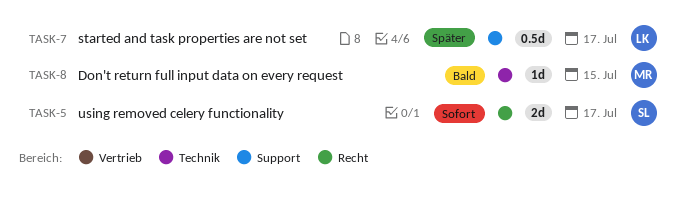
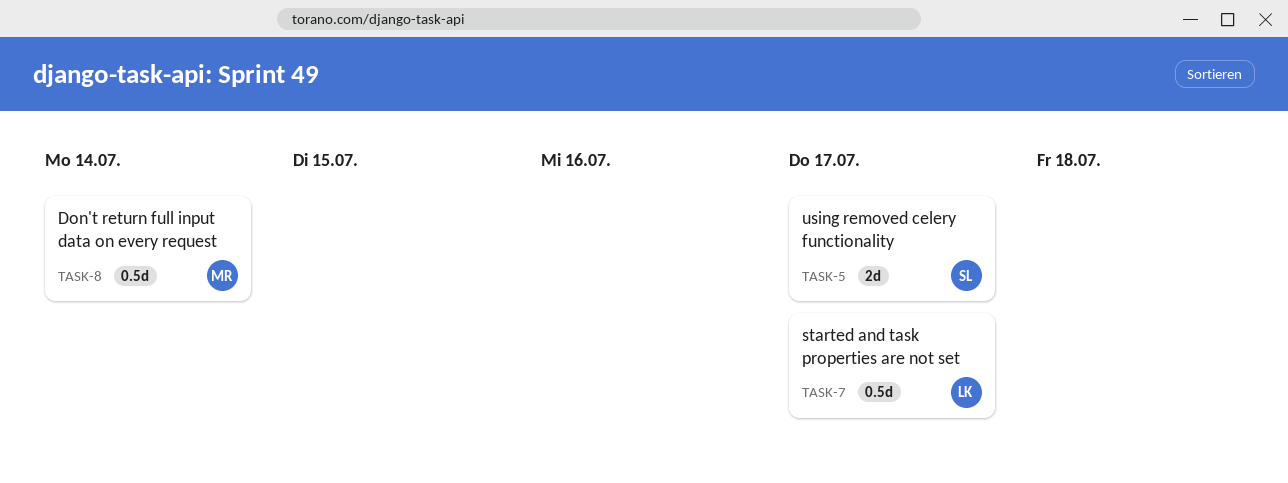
TASK-8, estimate: 1d -> 0.5d
TASK-8, due: Jul 15 -> Jul 14

